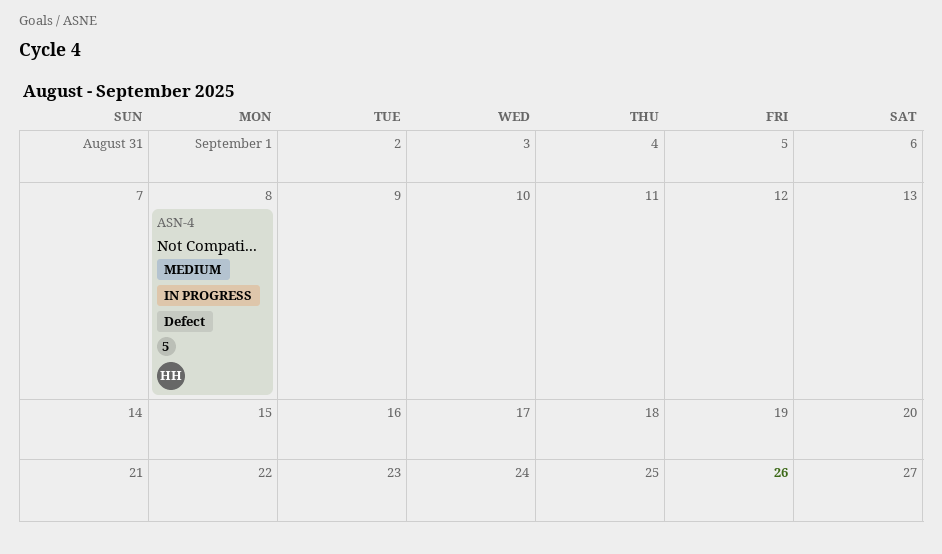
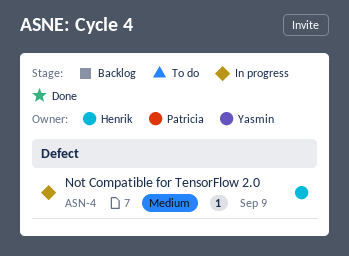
ASN-4, estimate: 5 -> 1
ASN-4, due: Sep 8 -> Sep 9

